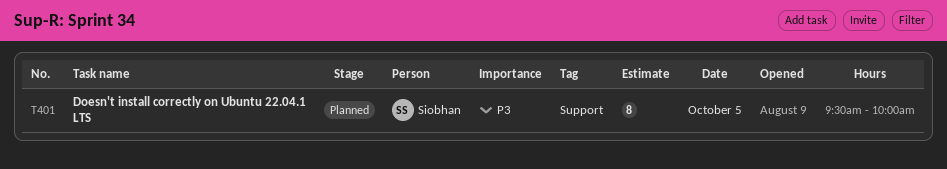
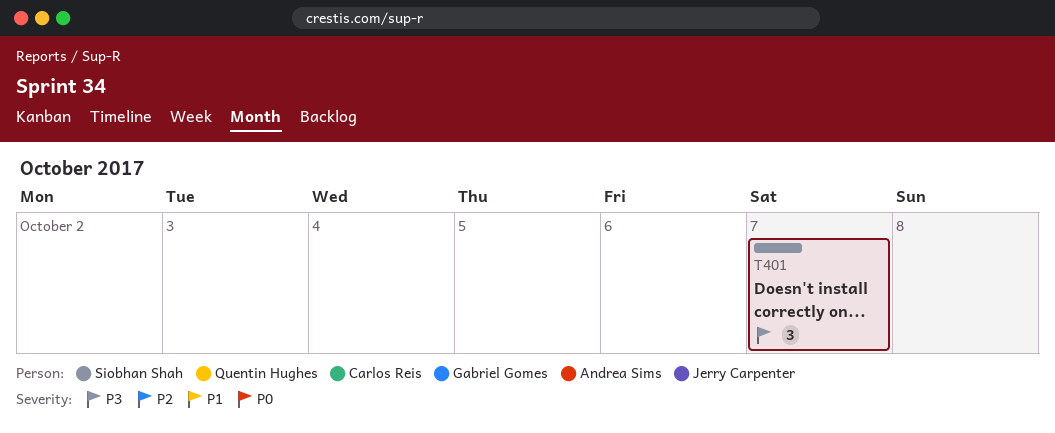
T401, estimate: 8 -> 3
T401, day: Oct 5 -> Oct 7

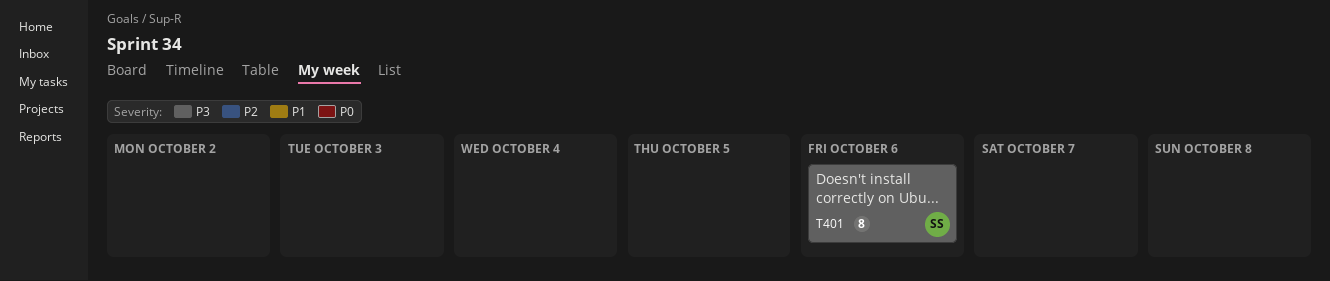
T401, estimate: 3 -> 8
T401, day: Oct 7 -> Oct 6

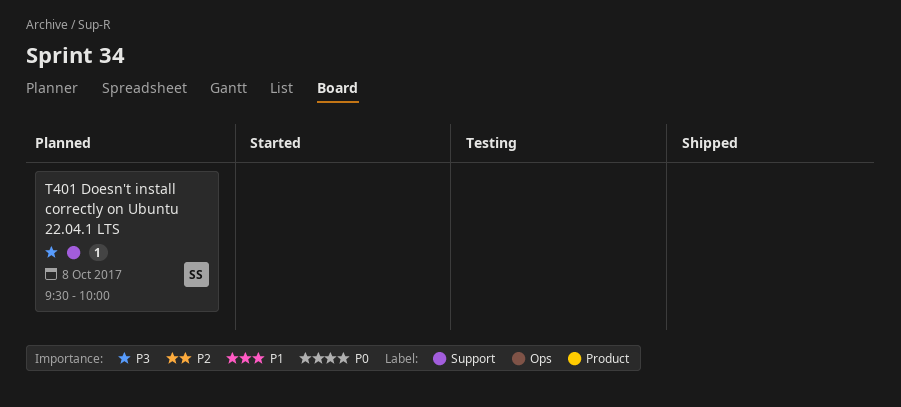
T401, estimate: 8 -> 1
T401, day: Oct 6 -> Oct 8

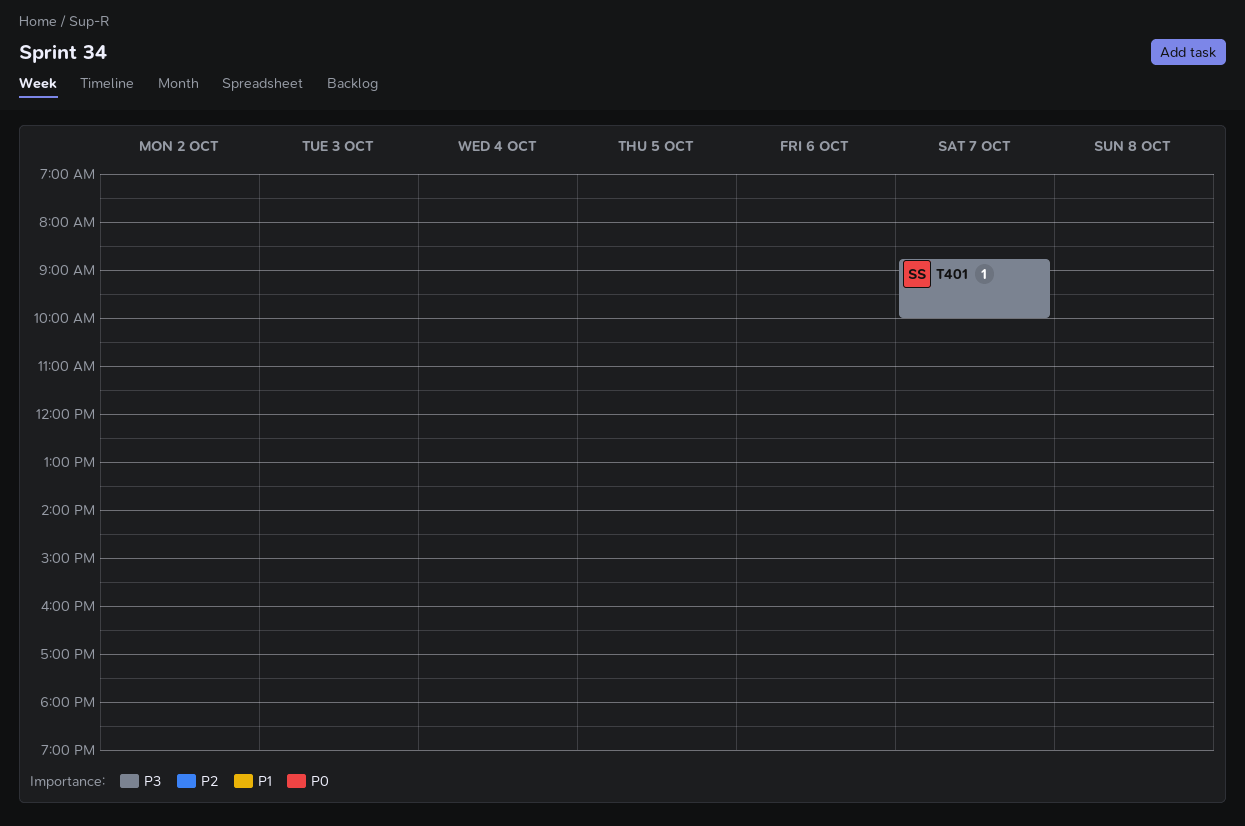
T401, day: Oct 8 -> Oct 7
T401, begins: 09:30 -> 08:45

